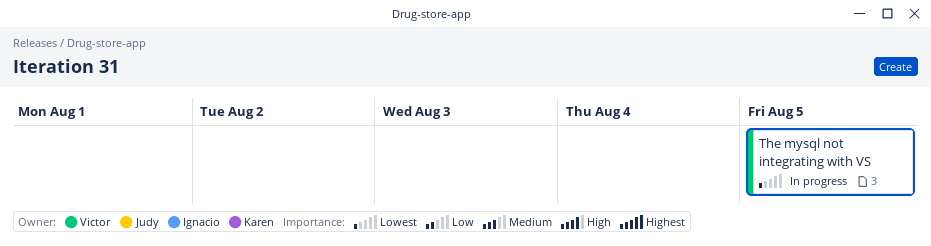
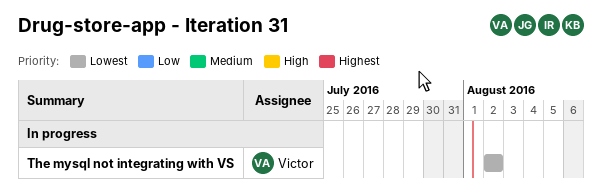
The mysql not integrating with VS, due: Aug 5 -> Aug 2

